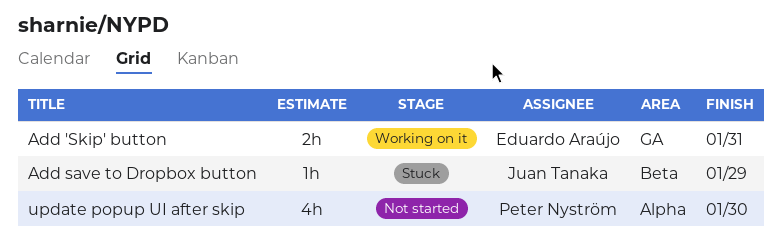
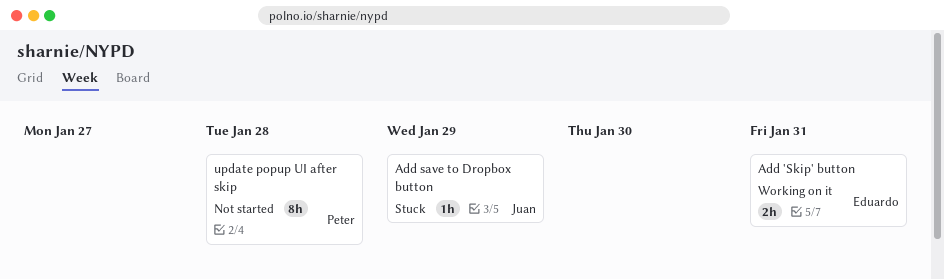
update popup UI after skip, estimate: 4h -> 8h
update popup UI after skip, due: Jan 30 -> Jan 28

